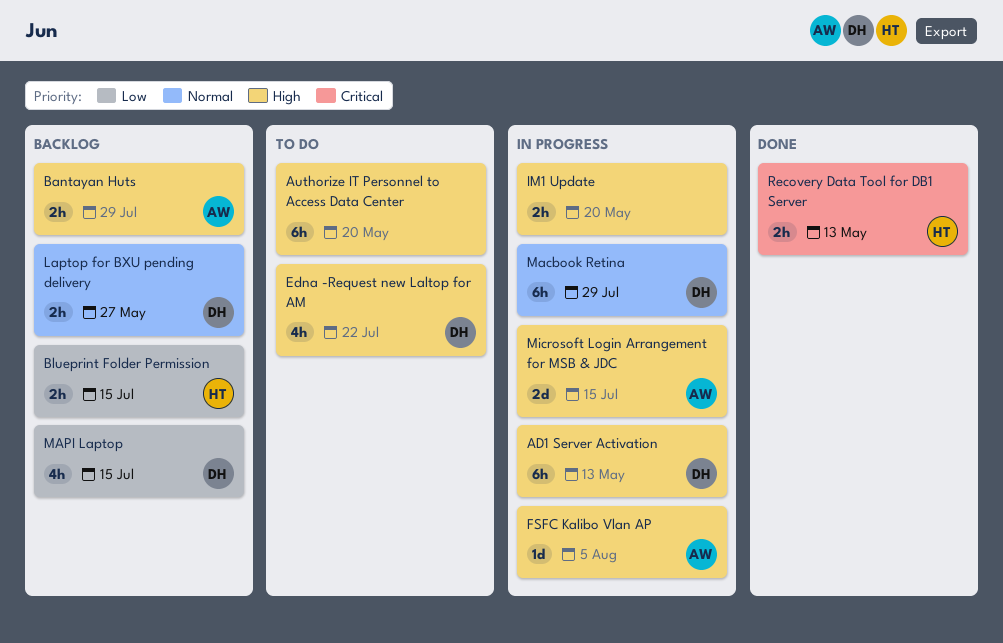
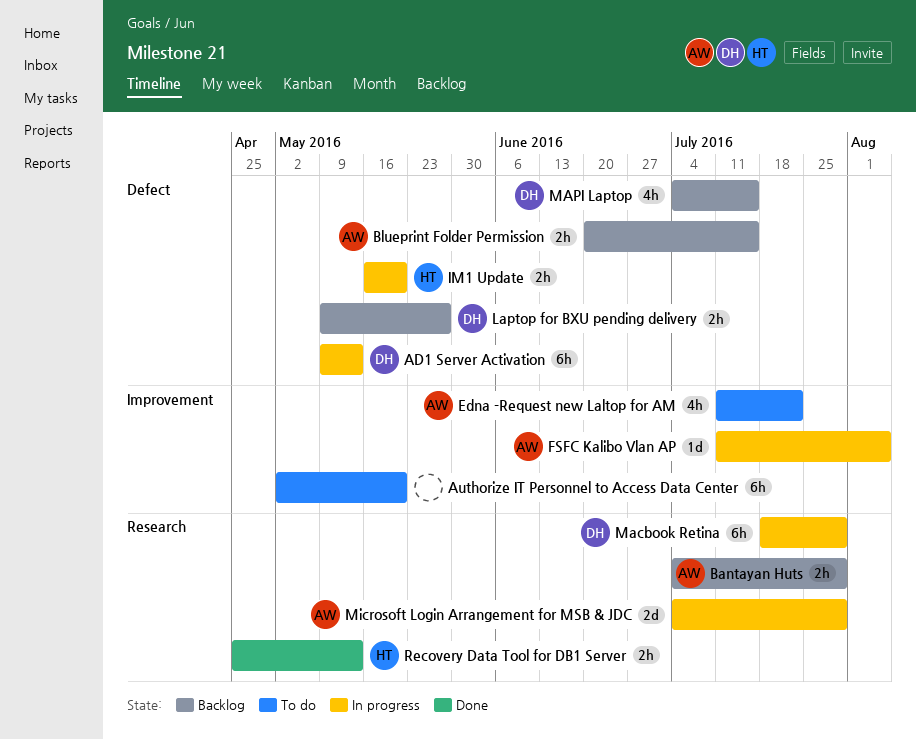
Blueprint Folder Permission, owner: HT -> AW
Edna -Request new Laltop for AM, owner: DH -> AW
IM1 Update, owner: none -> HT
Microsoft Login Arrangement for MSB & JDC, due: Jul 15 -> Jul 29

